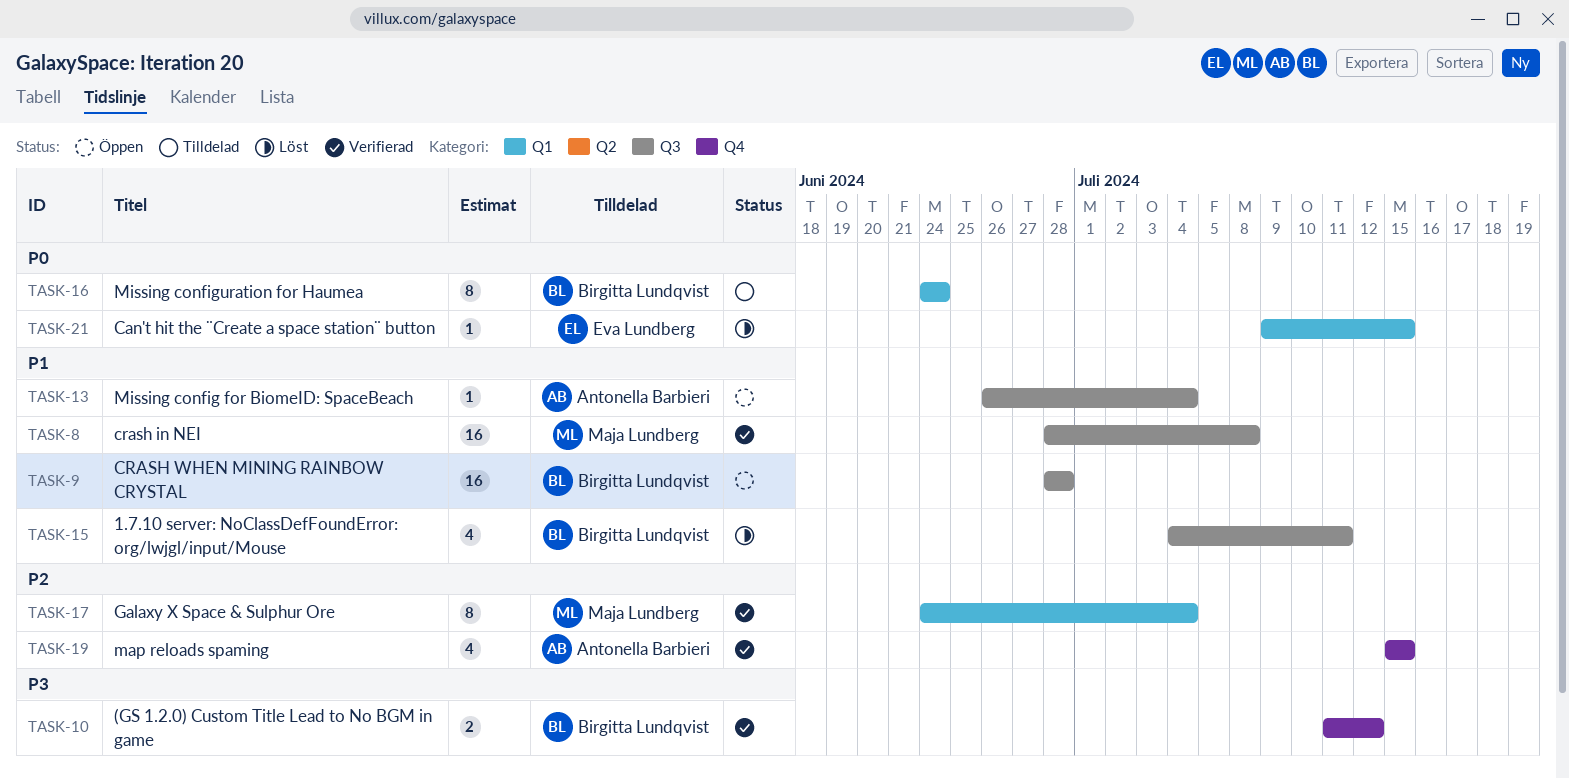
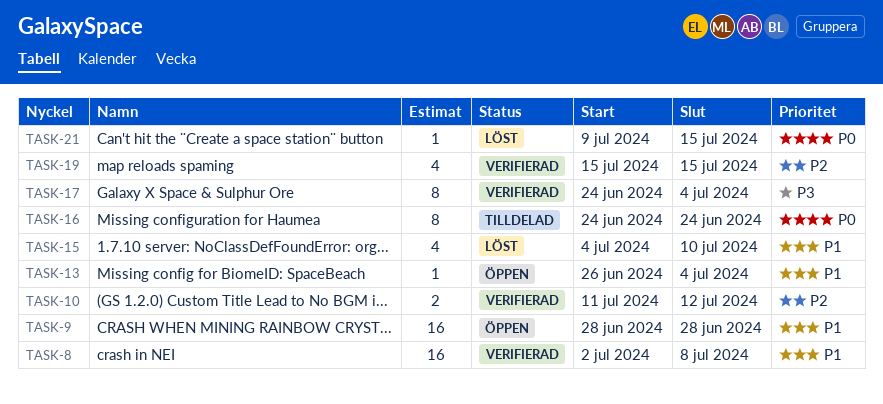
TASK-8, start: Jun 28 -> Jul 2
TASK-10, priority: P3 -> P2
TASK-15, due: Jul 11 -> Jul 10
TASK-17, priority: P2 -> P3

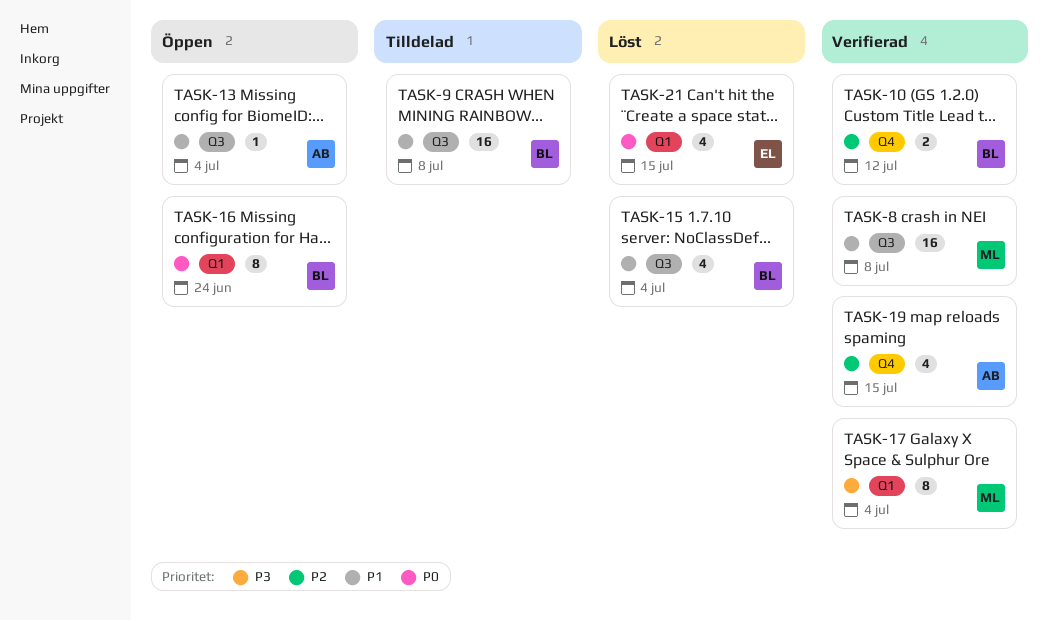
TASK-9, status: Öppen -> Tilldelad
TASK-9, due: Jun 28 -> Jul 8
TASK-15, due: Jul 10 -> Jul 4
TASK-16, status: Tilldelad -> Öppen
TASK-21, estimate: 1 -> 4

